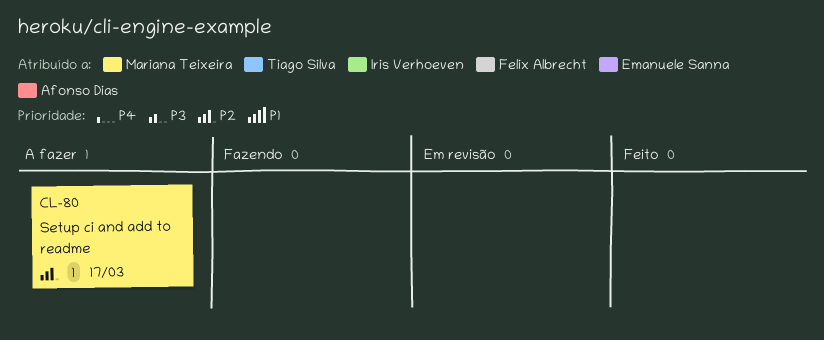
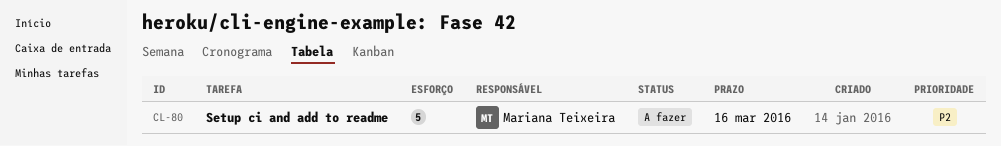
CL-80, estimate: 1 -> 5
CL-80, due: Mar 17 -> Mar 16

